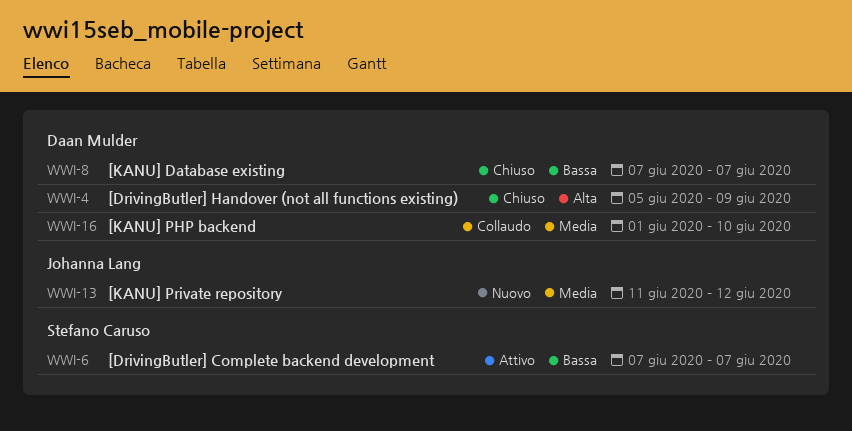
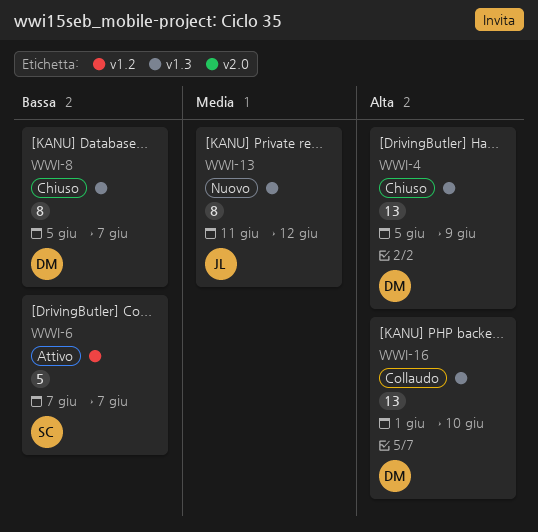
WWI-8, start: Jun 7 -> Jun 5
WWI-16, priority: Media -> Alta

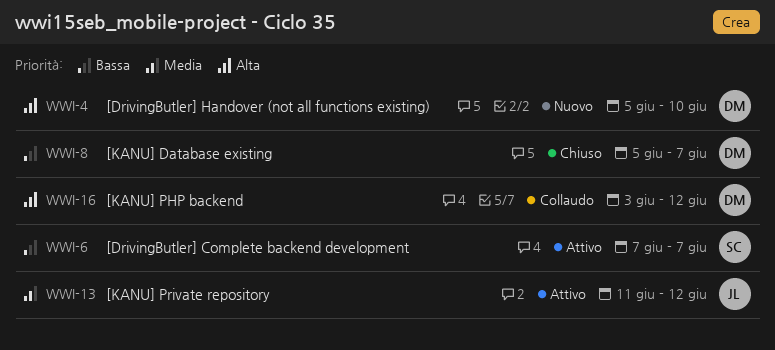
WWI-4, status: Chiuso -> Nuovo
WWI-4, due: Jun 9 -> Jun 10
WWI-13, status: Nuovo -> Attivo
WWI-16, start: Jun 1 -> Jun 3
WWI-16, due: Jun 10 -> Jun 12

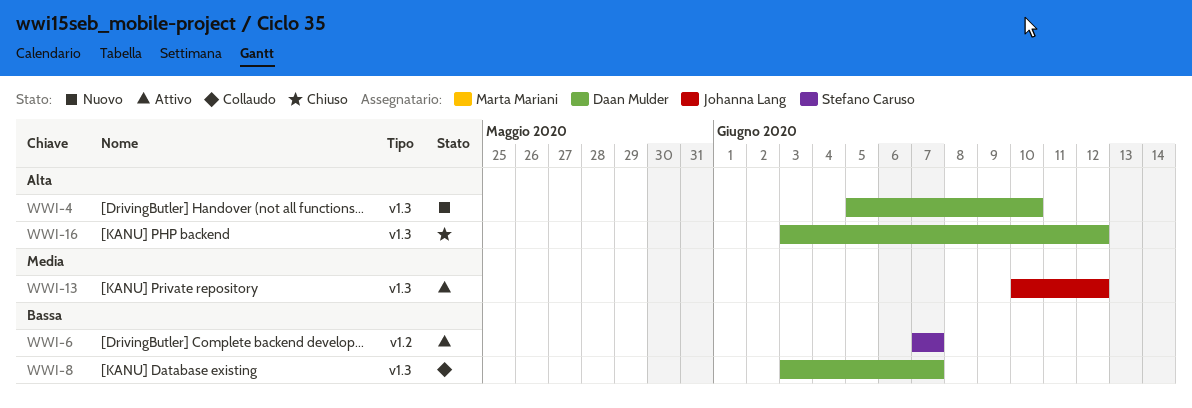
WWI-8, status: Chiuso -> Collaudo
WWI-8, start: Jun 5 -> Jun 3
WWI-13, start: Jun 11 -> Jun 10
WWI-16, status: Collaudo -> Chiuso

